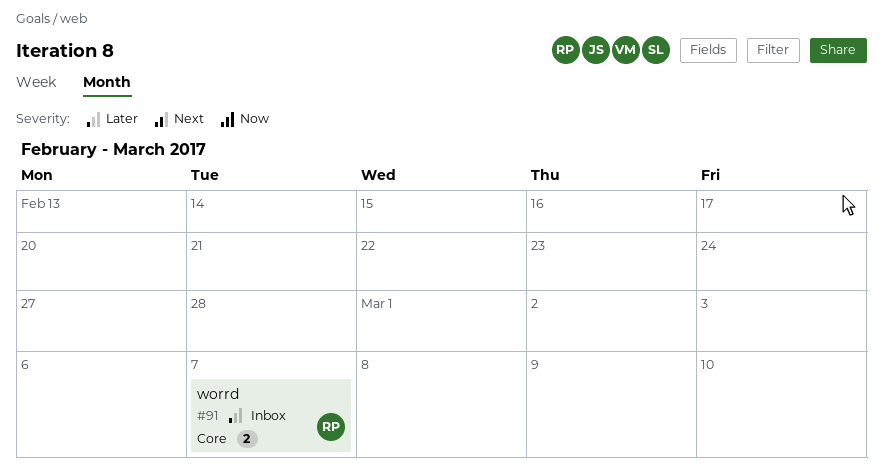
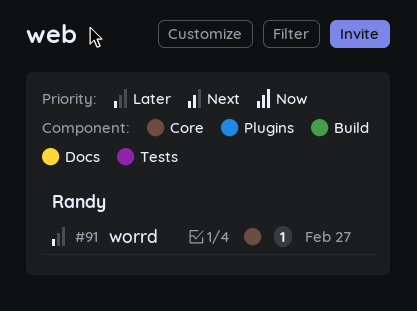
#91, estimate: 2 -> 1
#91, due: Mar 7 -> Feb 27

